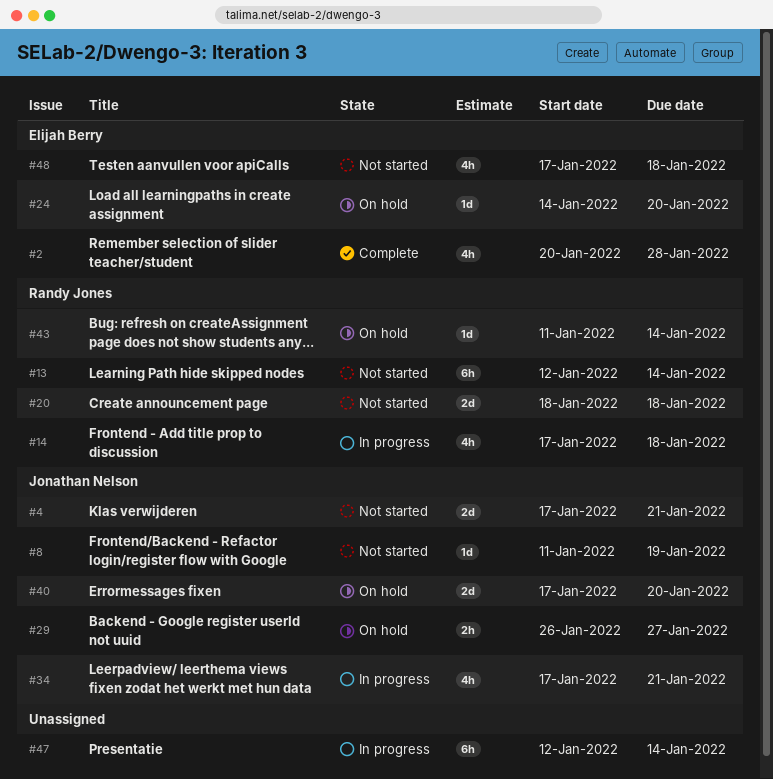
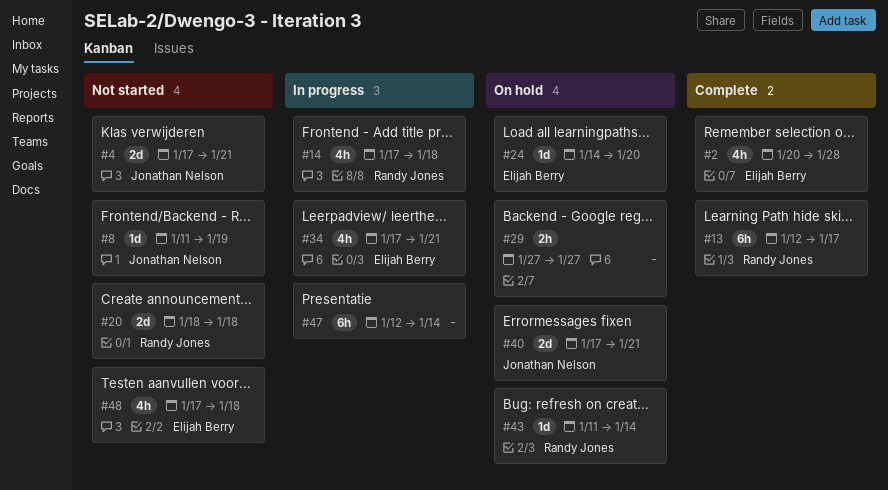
#13, status: Not started -> Complete
#13, due: Jan 14 -> Jan 17
#29, owner: Jonathan Nelson -> none
#29, start: Jan 26 -> Jan 27
#34, owner: Jonathan Nelson -> Elijah Berry
#40, due: Jan 20 -> Jan 21

